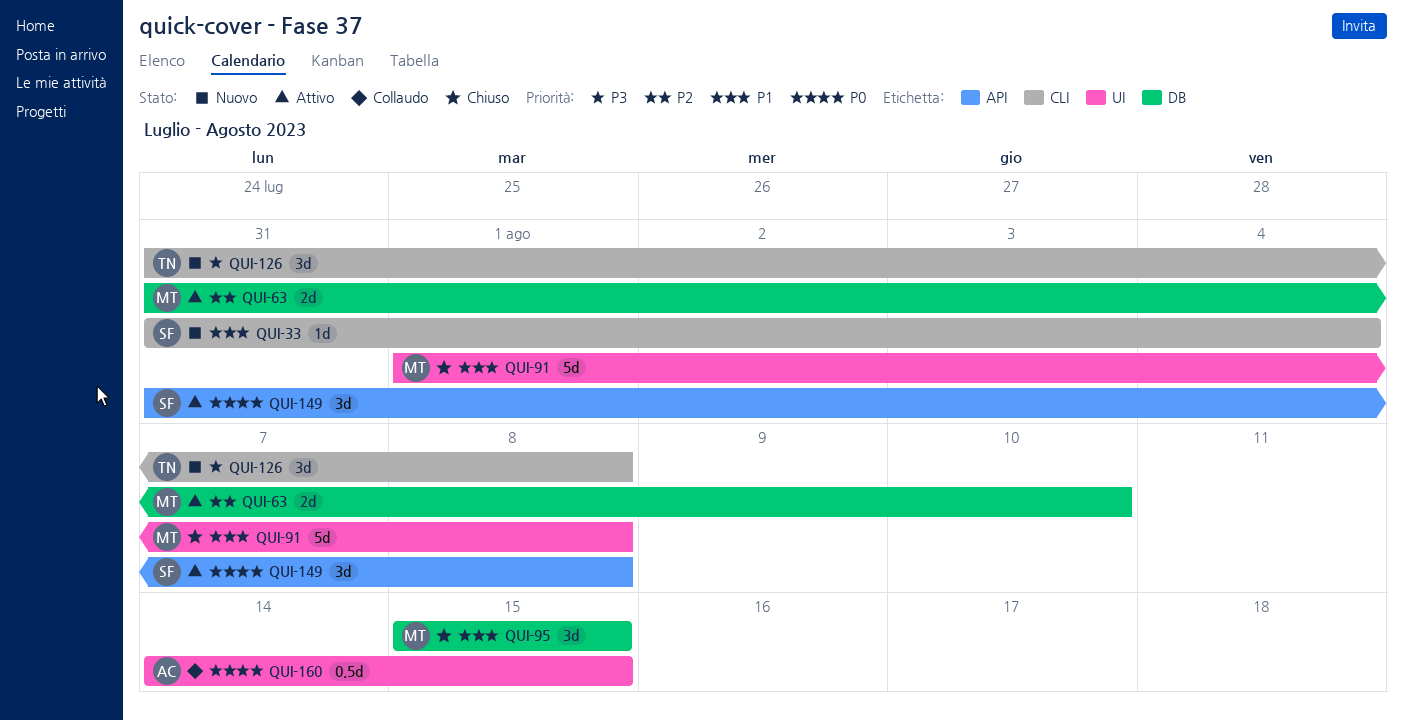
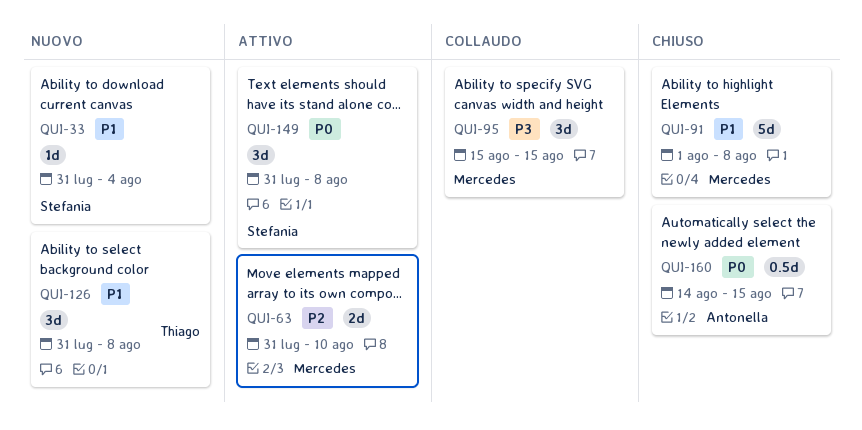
QUI-95, status: Chiuso -> Collaudo
QUI-95, priority: P1 -> P3
QUI-126, priority: P3 -> P1
QUI-160, status: Collaudo -> Chiuso

